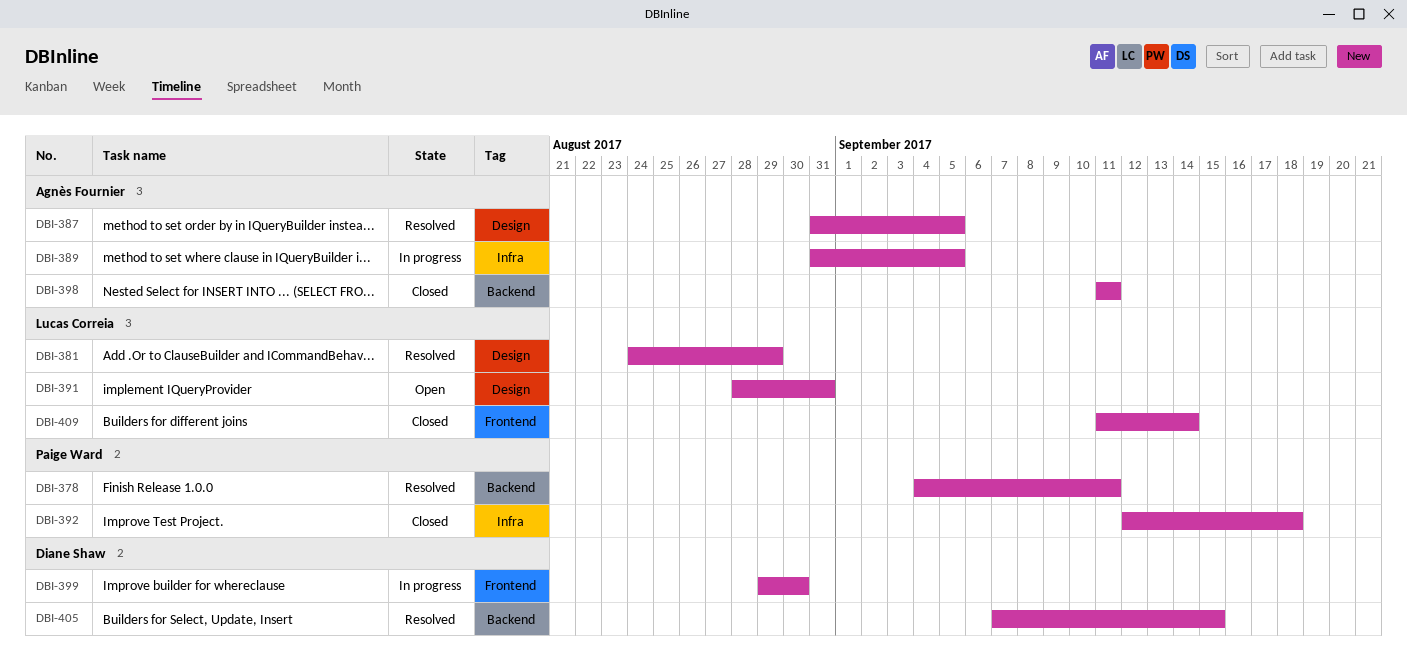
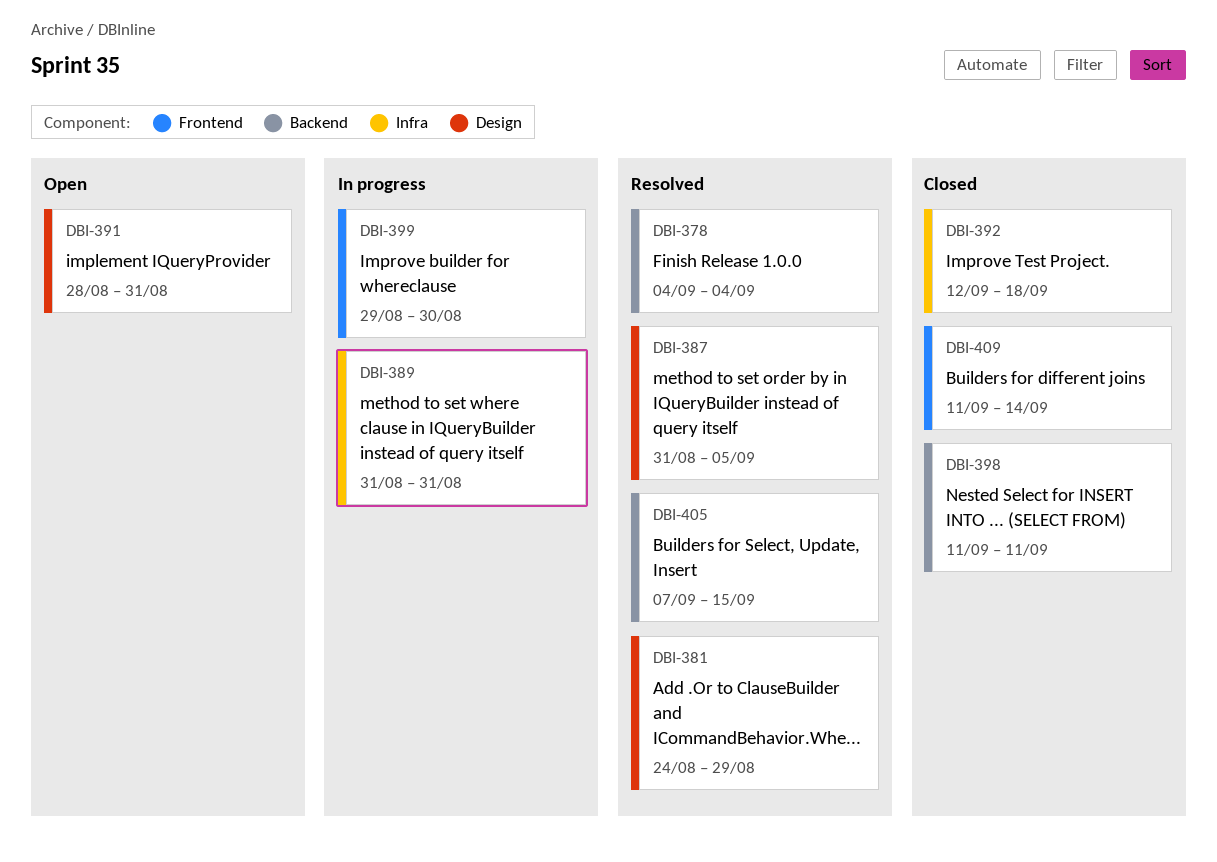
DBI-378, due: Sep 11 -> Sep 4
DBI-389, due: Sep 5 -> Aug 31

